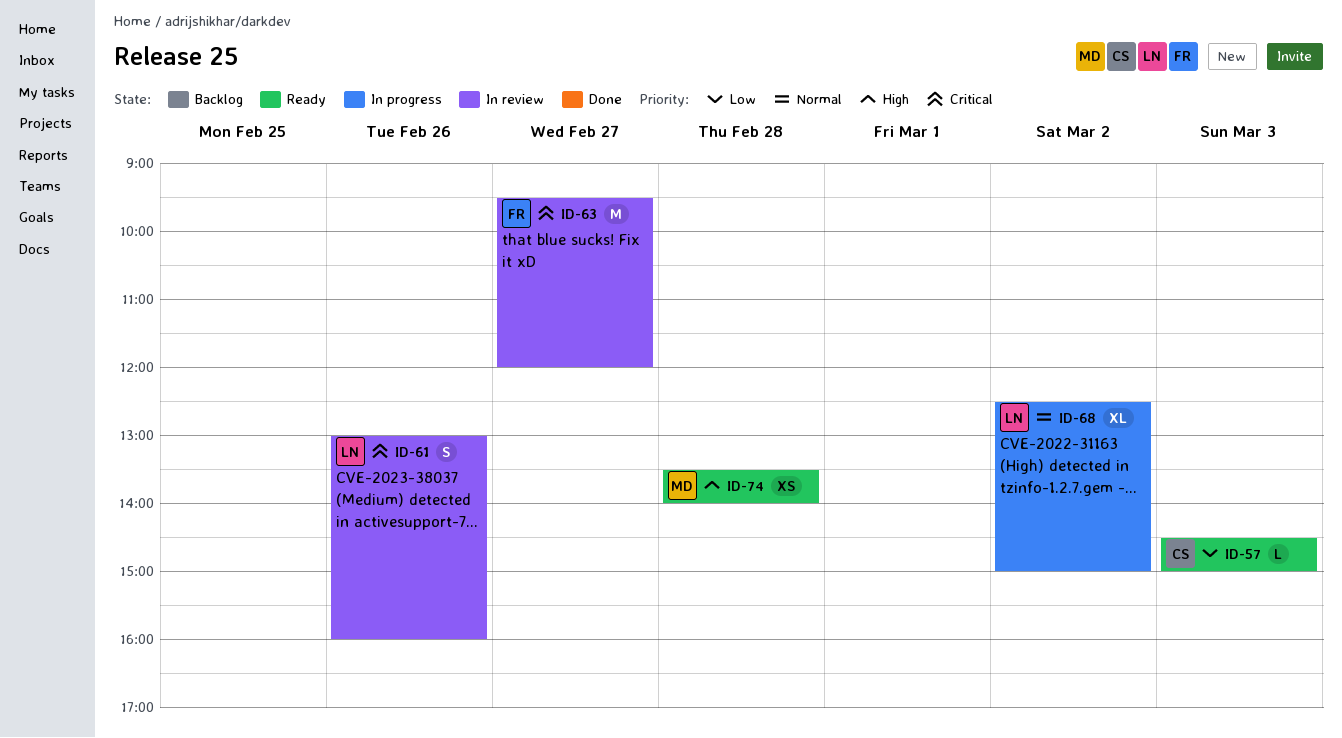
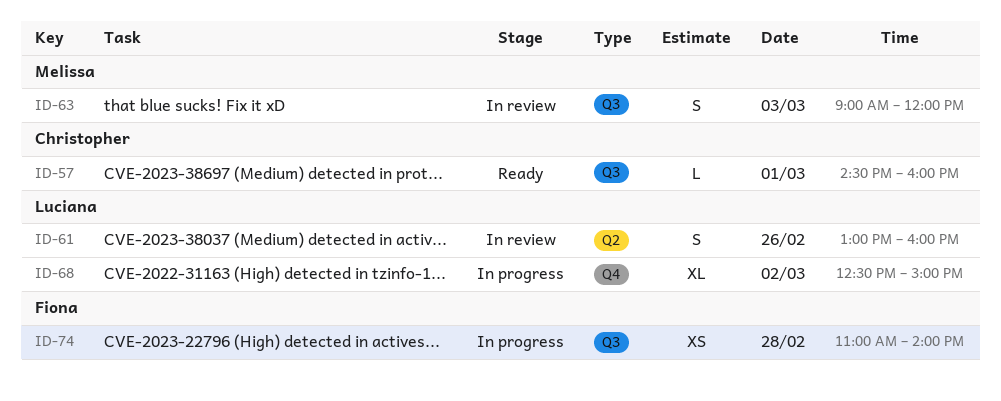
ID-57, day: Mar 3 -> Mar 1
ID-57, ends: 15:00 -> 16:00
ID-63, owner: Fiona -> Melissa
ID-63, estimate: M -> S
ID-63, day: Feb 27 -> Mar 3
ID-63, begins: 09:30 -> 09:00
ID-74, status: Ready -> In progress
ID-74, owner: Melissa -> Fiona
ID-74, begins: 13:30 -> 11:00

